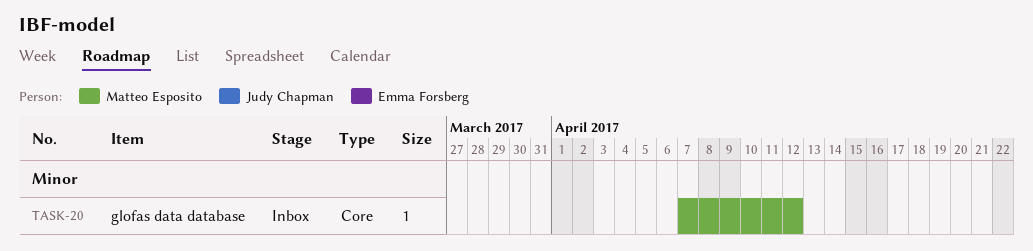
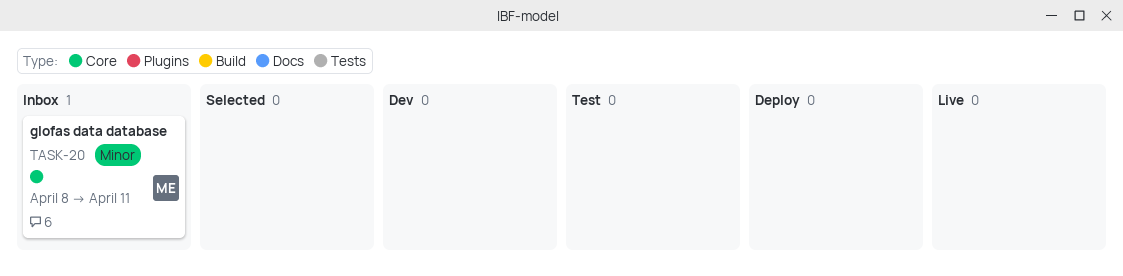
TASK-20, start: Apr 7 -> Apr 8
TASK-20, due: Apr 12 -> Apr 11

